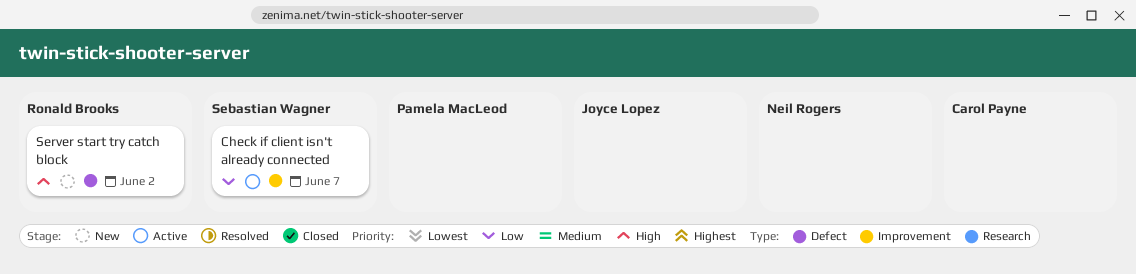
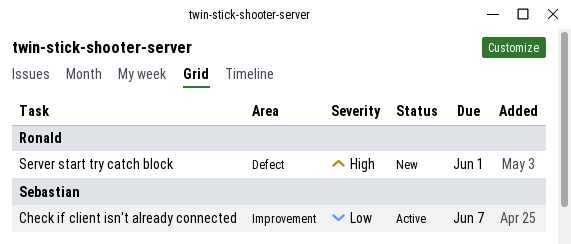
Server start try catch block, due: Jun 2 -> Jun 1

